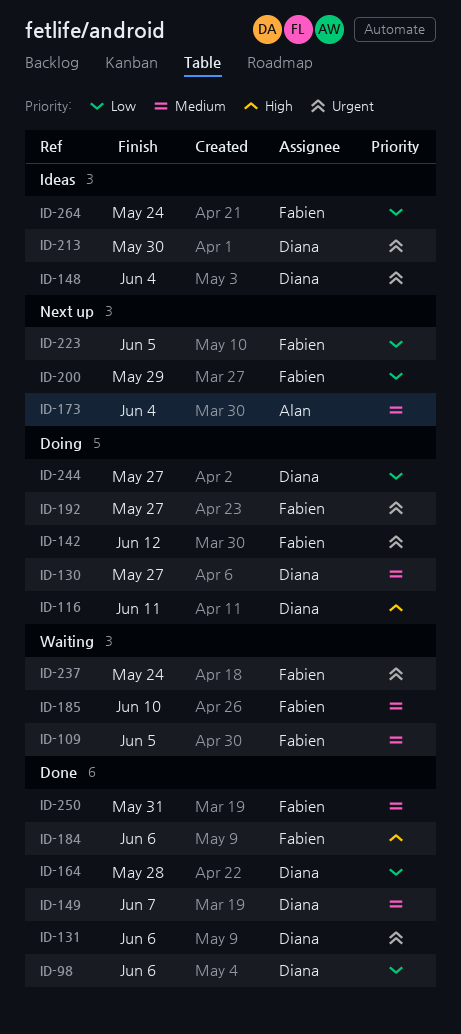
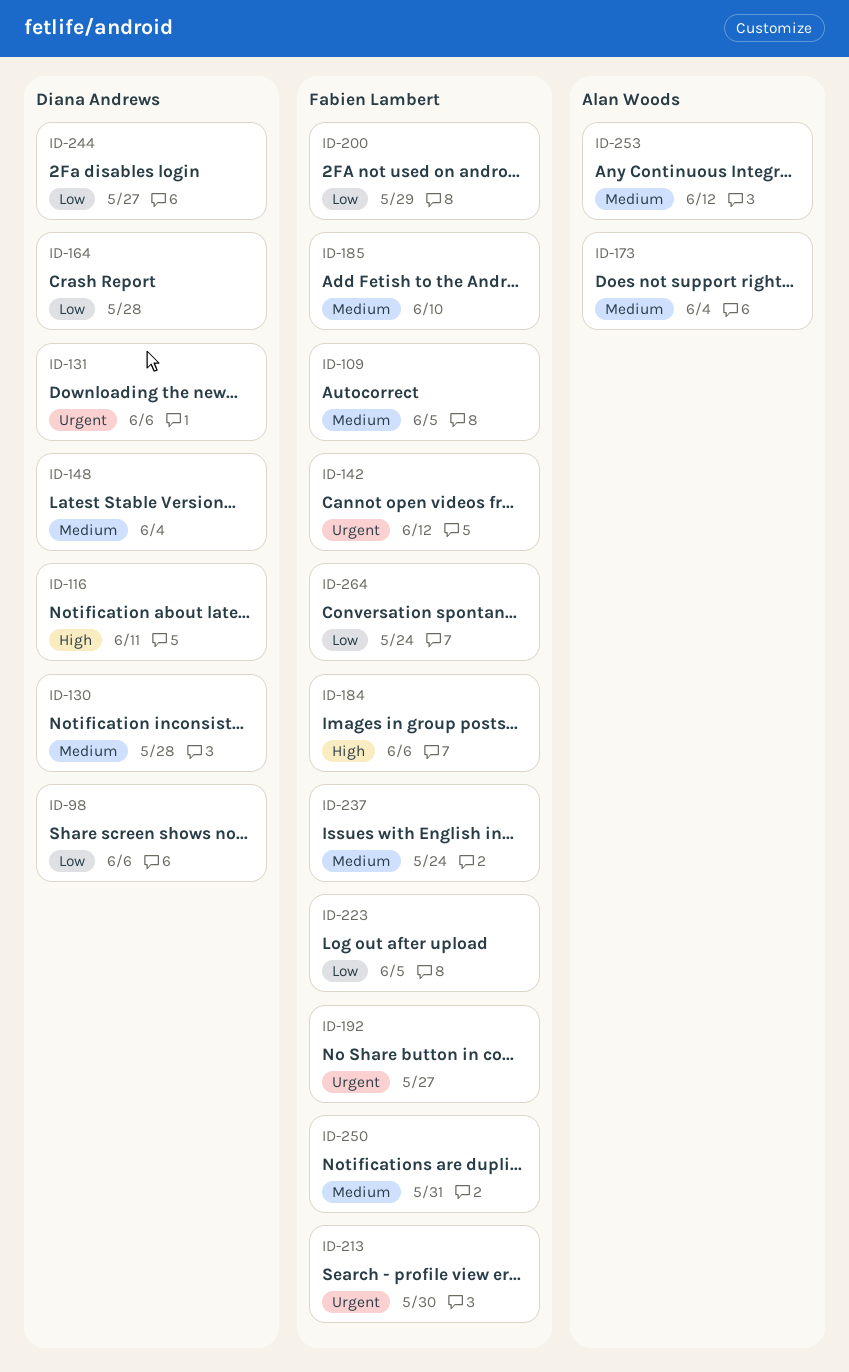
ID-130, due: May 27 -> May 28
ID-148, priority: Urgent -> Medium
ID-149: present -> none
ID-213, owner: Diana Andrews -> Fabien Lambert
ID-237, priority: Urgent -> Medium
ID-253: none -> present

